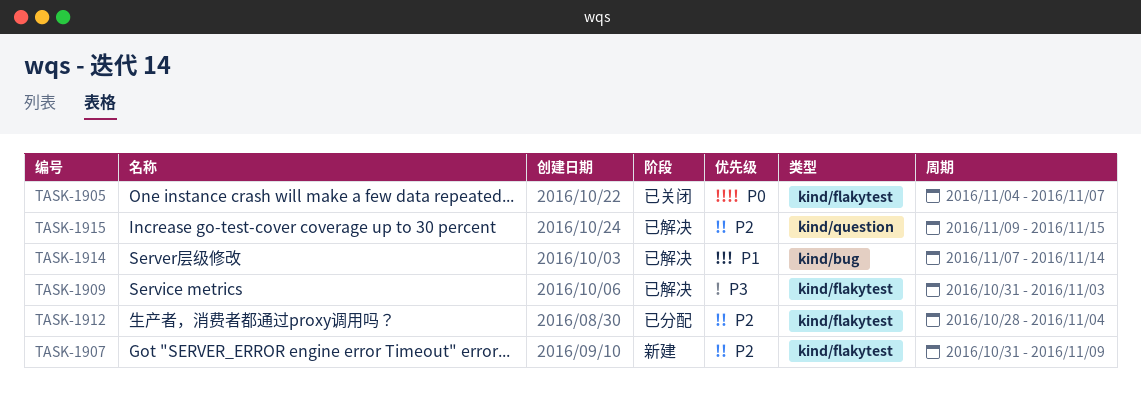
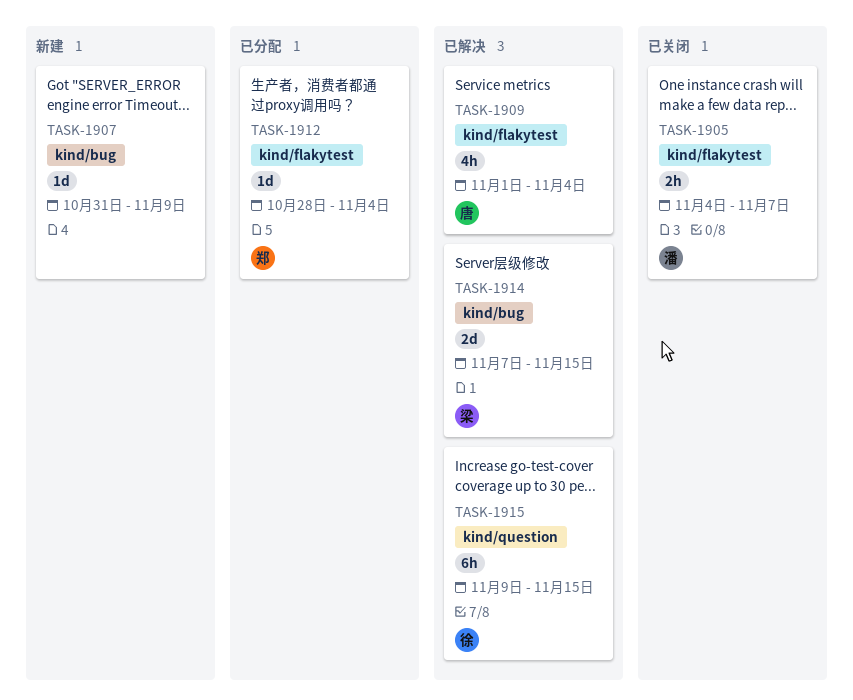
TASK-1907, label: kind/flakytest -> kind/bug
TASK-1909, start: Oct 31 -> Nov 1
TASK-1909, due: Nov 3 -> Nov 4
TASK-1914, due: Nov 14 -> Nov 15

